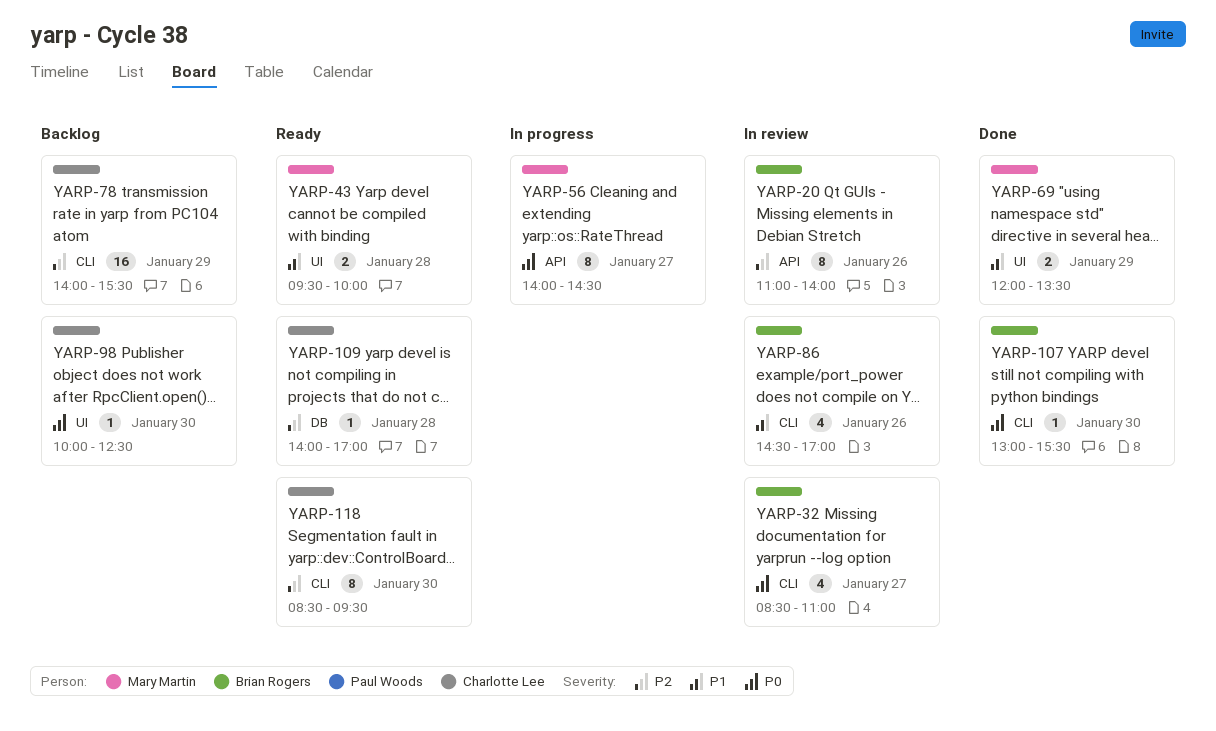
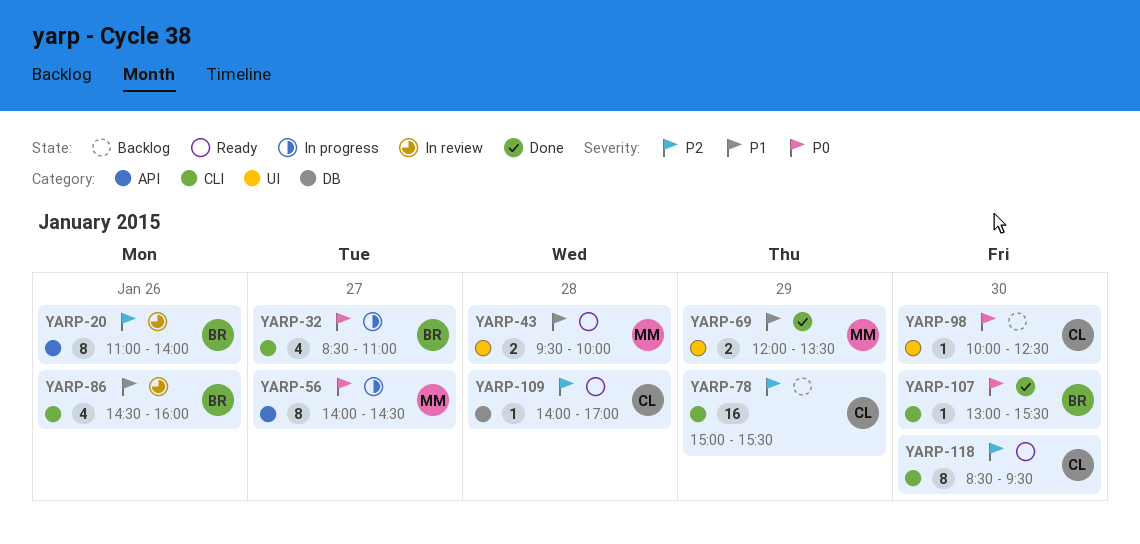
YARP-32, status: In review -> In progress
YARP-78, begins: 14:00 -> 15:00
YARP-86, ends: 17:00 -> 16:00

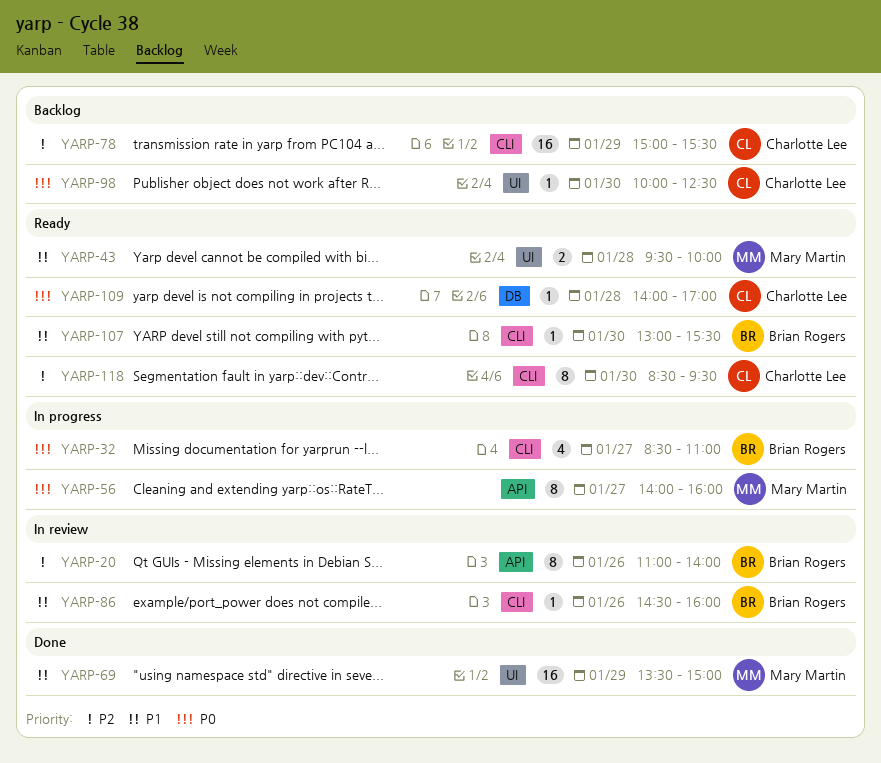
YARP-56, ends: 14:30 -> 16:00
YARP-69, estimate: 2 -> 16
YARP-69, begins: 12:00 -> 13:30
YARP-69, ends: 13:30 -> 15:00
YARP-86, estimate: 4 -> 1
YARP-107, status: Done -> Ready
YARP-107, priority: P0 -> P1
YARP-109, priority: P2 -> P0

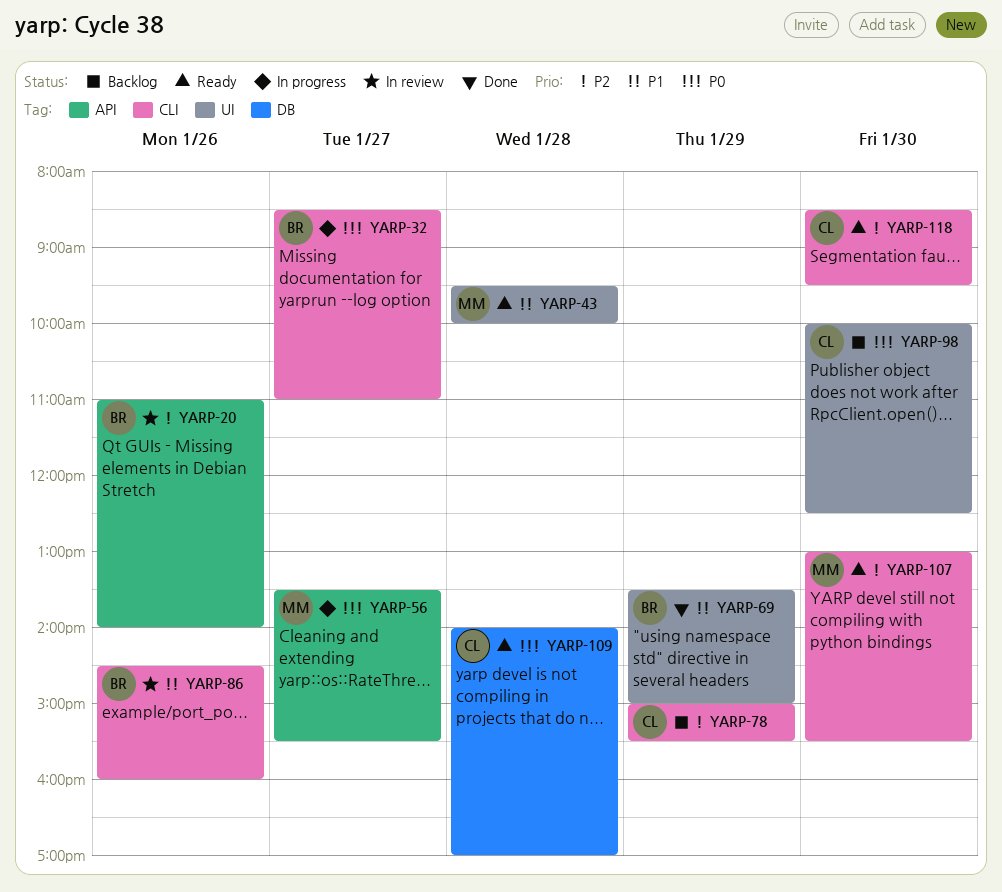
YARP-56, begins: 14:00 -> 13:30
YARP-56, ends: 16:00 -> 15:30
YARP-69, owner: Mary Martin -> Brian Rogers
YARP-107, owner: Brian Rogers -> Mary Martin
YARP-107, priority: P1 -> P2

